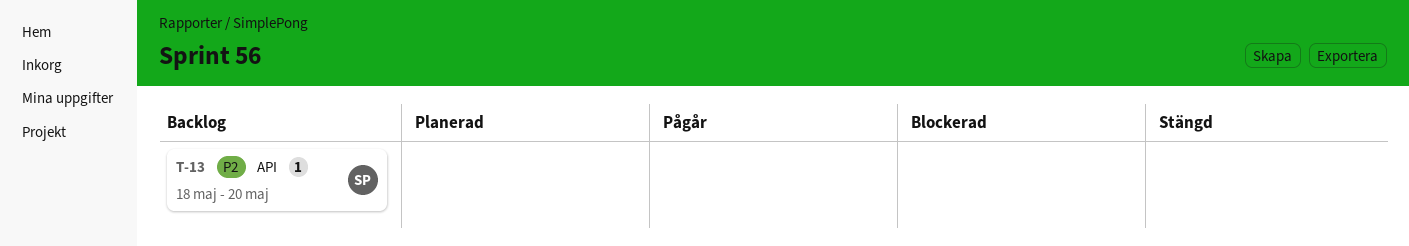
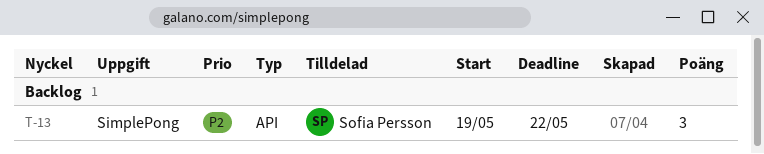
T-13, estimate: 1 -> 3
T-13, start: May 18 -> May 19
T-13, due: May 20 -> May 22

